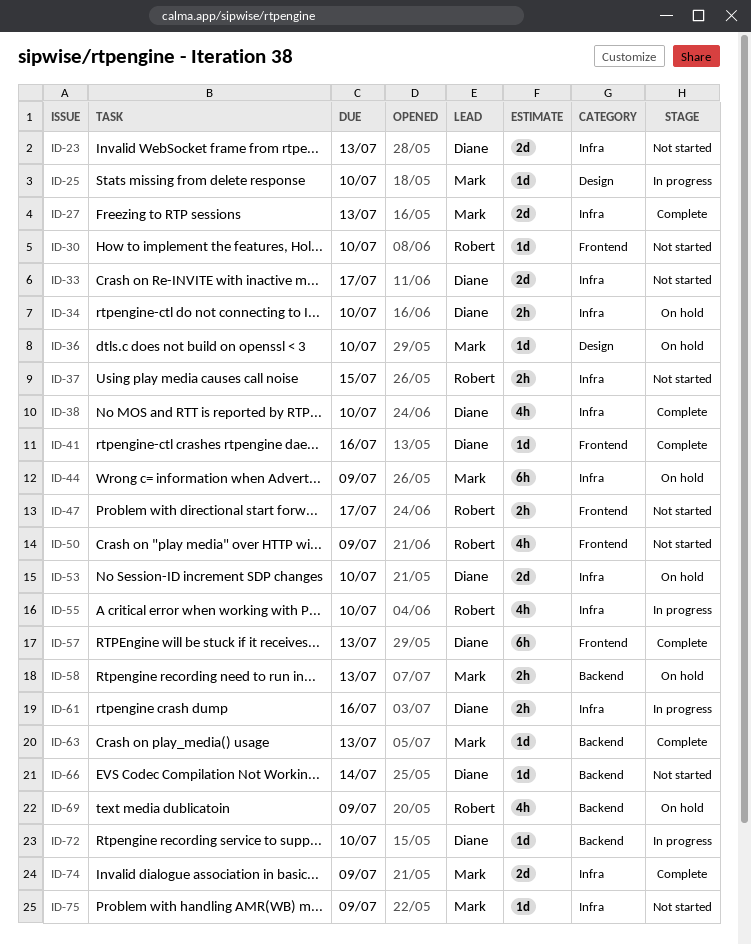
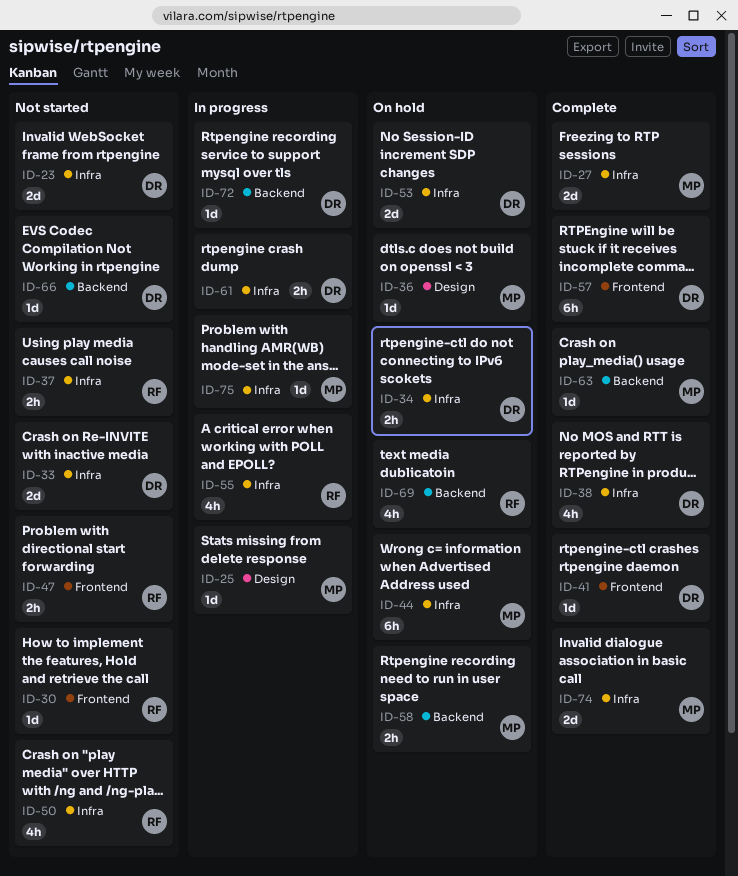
ID-50, label: Frontend -> Infra
ID-75, status: Not started -> In progress

